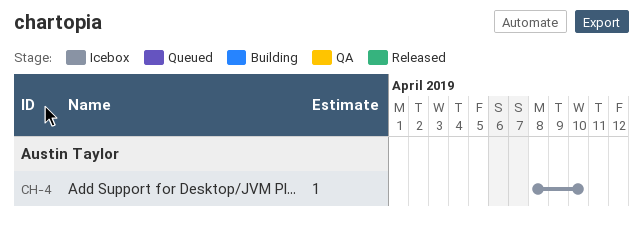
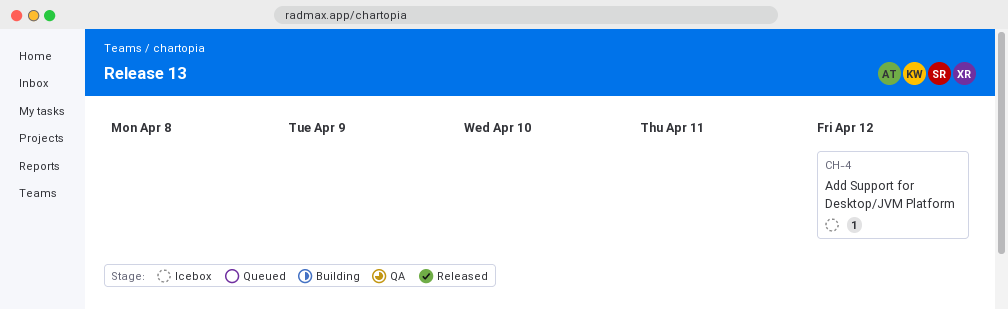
CH-4, due: Apr 10 -> Apr 12

